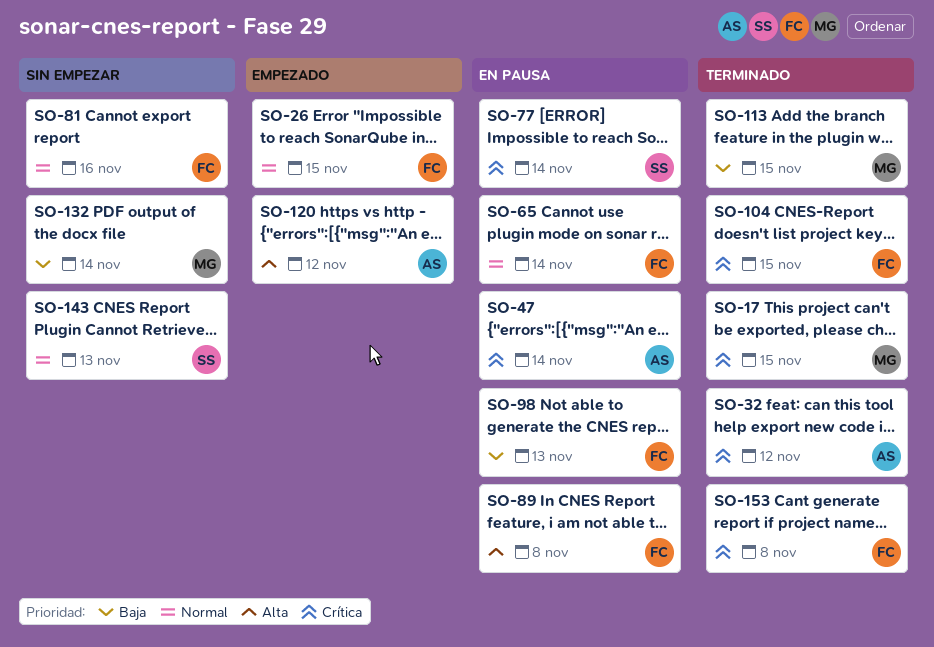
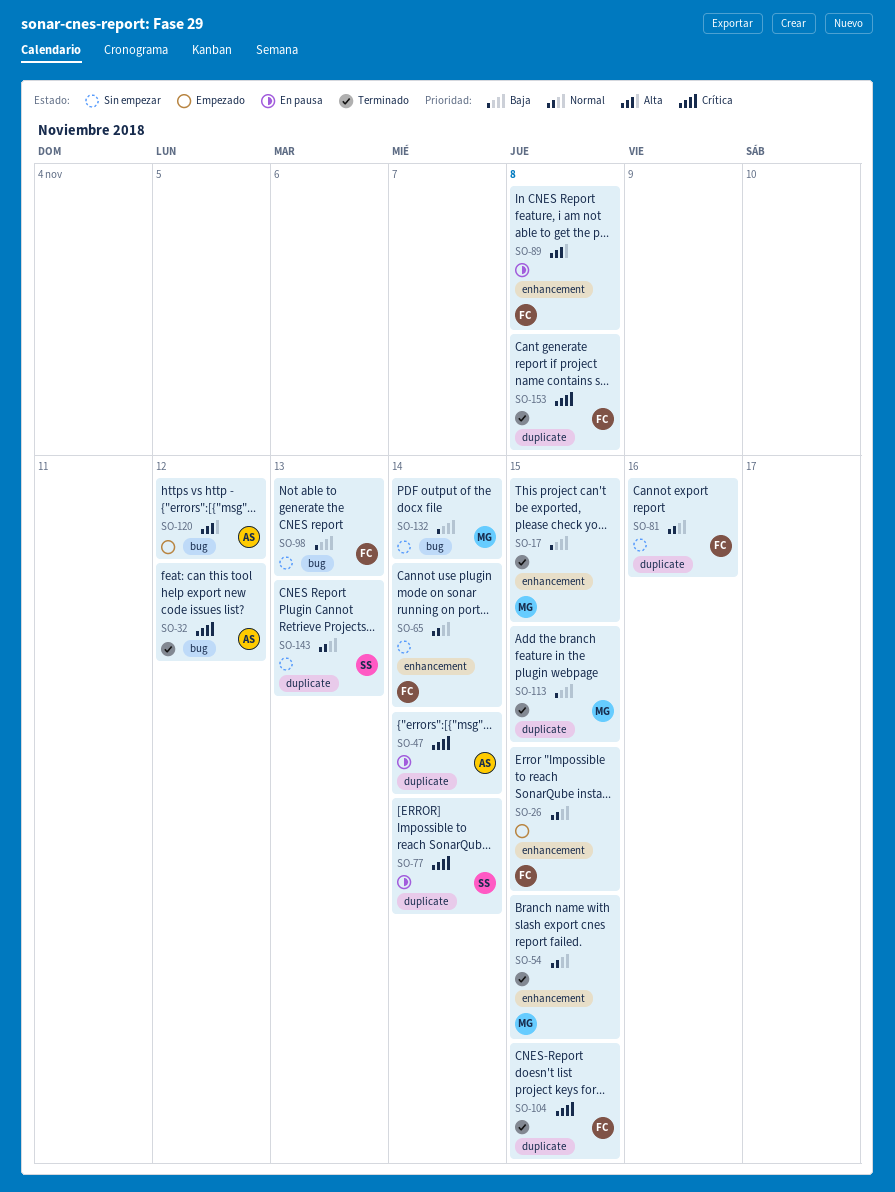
SO-17, priority: Crítica -> Baja
SO-54: none -> present
SO-65, status: En pausa -> Sin empezar
SO-98, status: En pausa -> Sin empezar

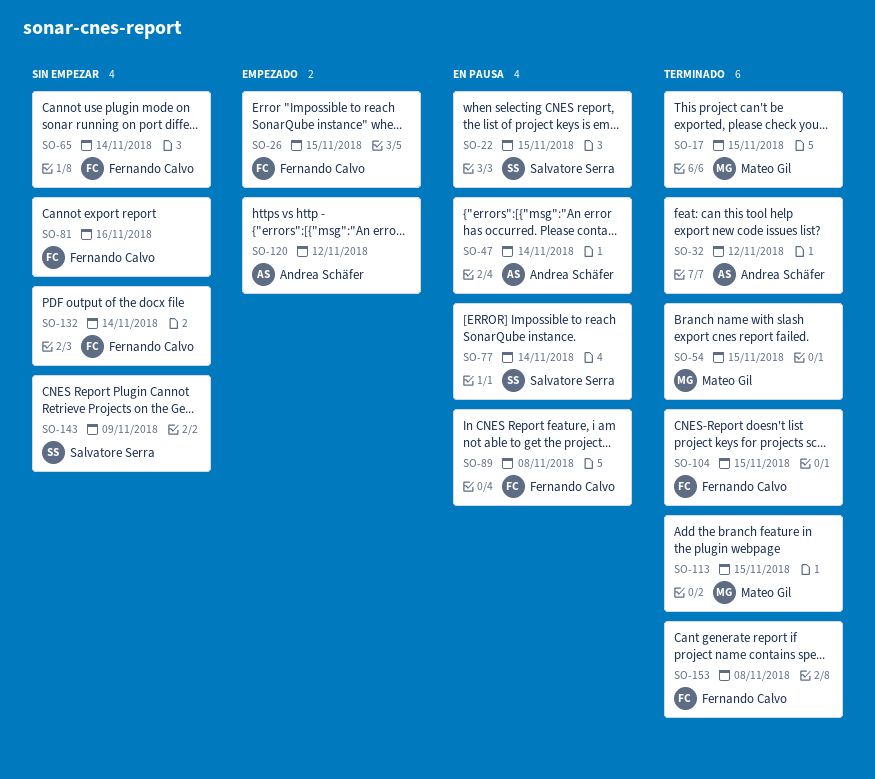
SO-22: none -> present
SO-98: present -> none
SO-132, owner: Mateo Gil -> Fernando Calvo
SO-143, due: Nov 13 -> Nov 9

